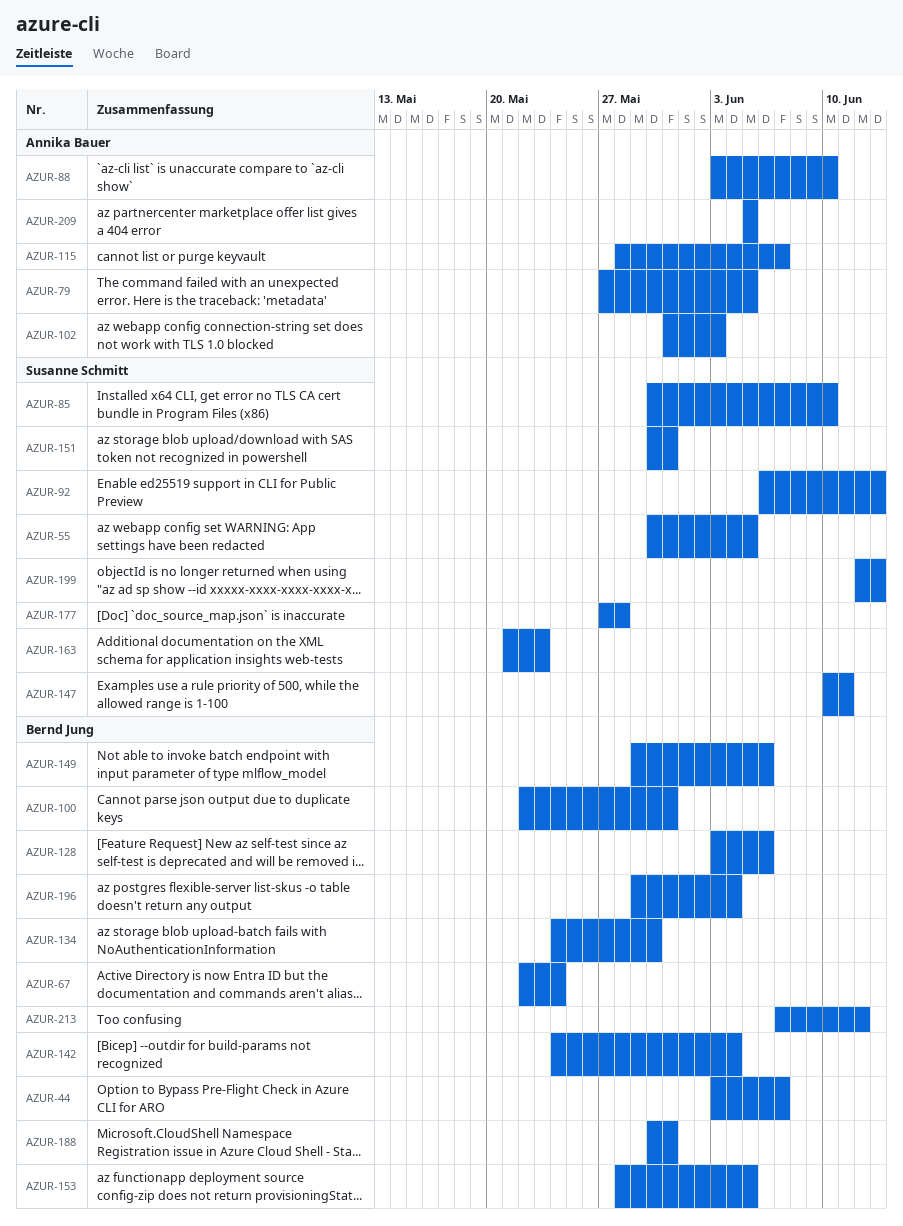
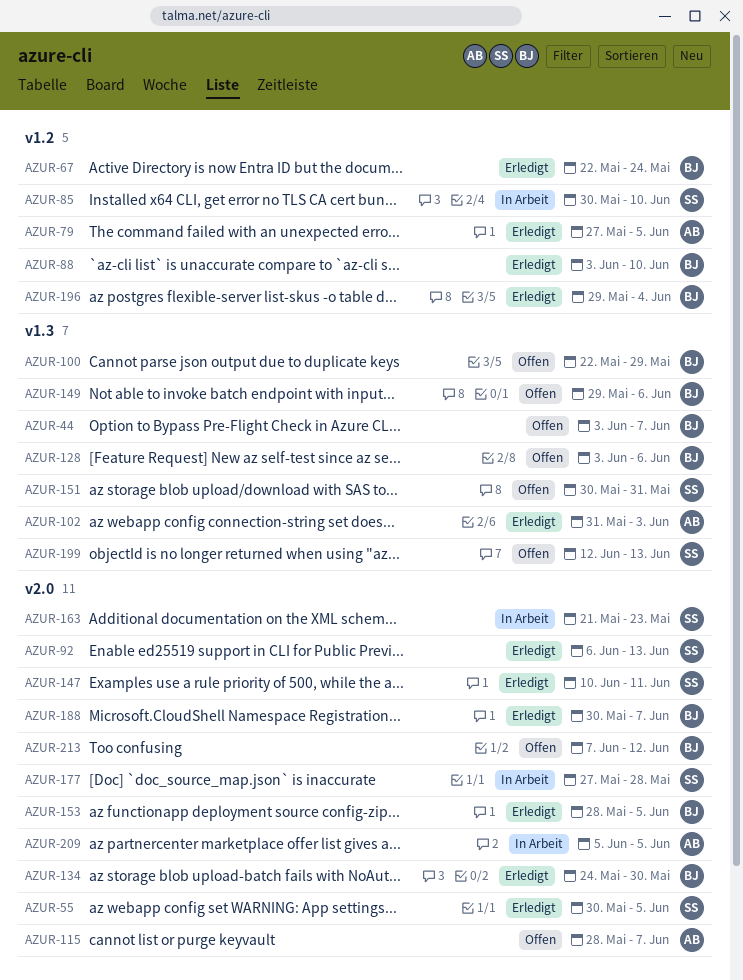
AZUR-88, owner: Annika Bauer -> Bernd Jung
AZUR-100, due: May 31 -> May 29
AZUR-142: present -> none
AZUR-188, due: May 31 -> Jun 7

